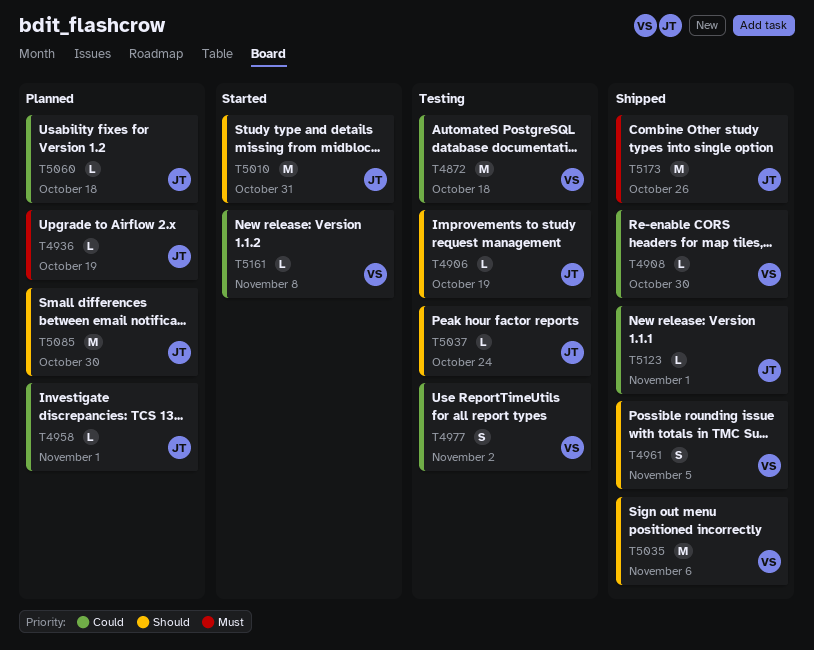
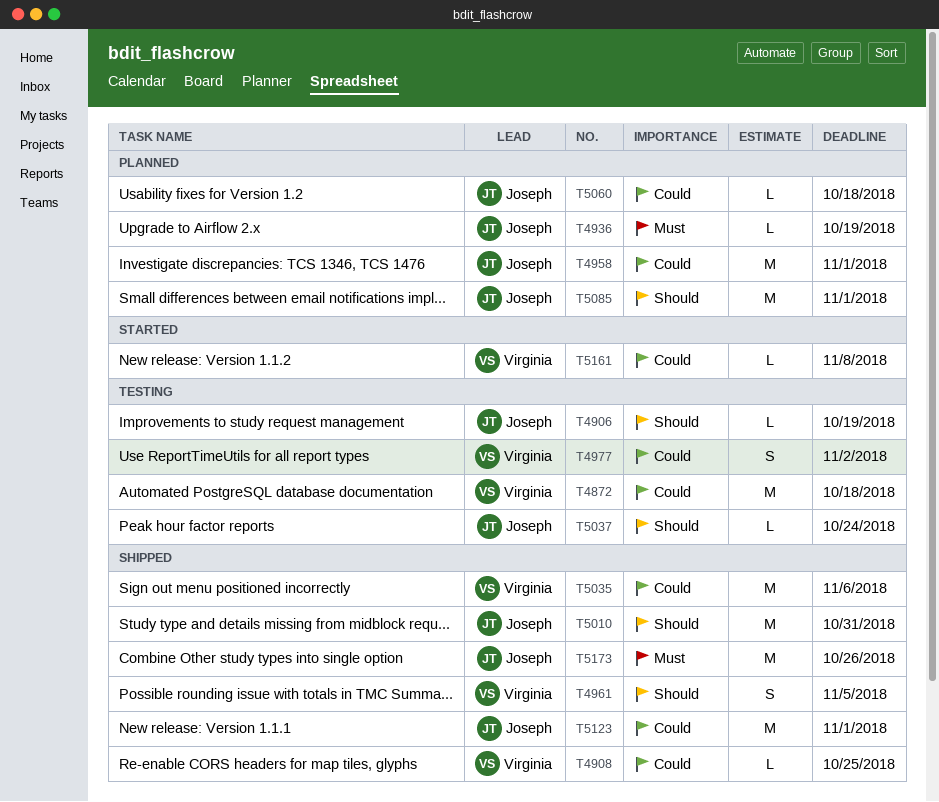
T4908, due: Oct 30 -> Oct 25
T4958, estimate: L -> M
T5010, status: Started -> Shipped
T5035, priority: Should -> Could
T5085, due: Oct 30 -> Nov 1
T5123, estimate: L -> M

